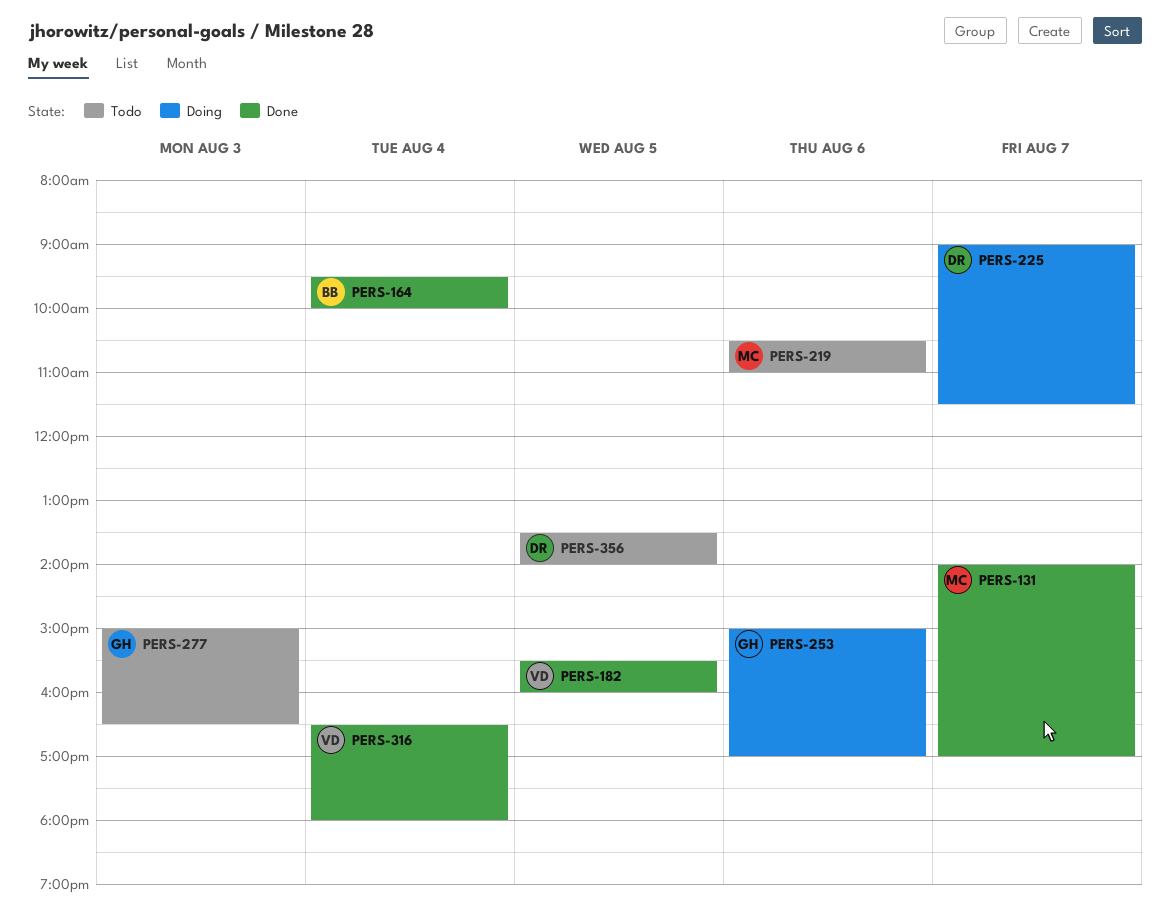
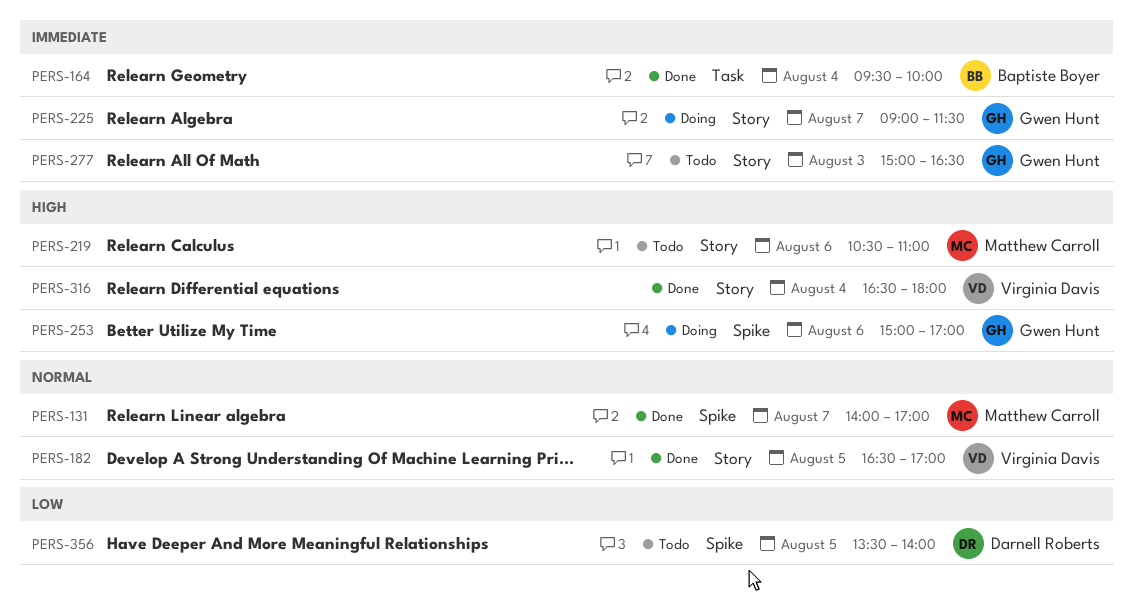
PERS-182, begins: 15:30 -> 16:30
PERS-182, ends: 16:00 -> 17:00
PERS-225, owner: Darnell Roberts -> Gwen Hunt

